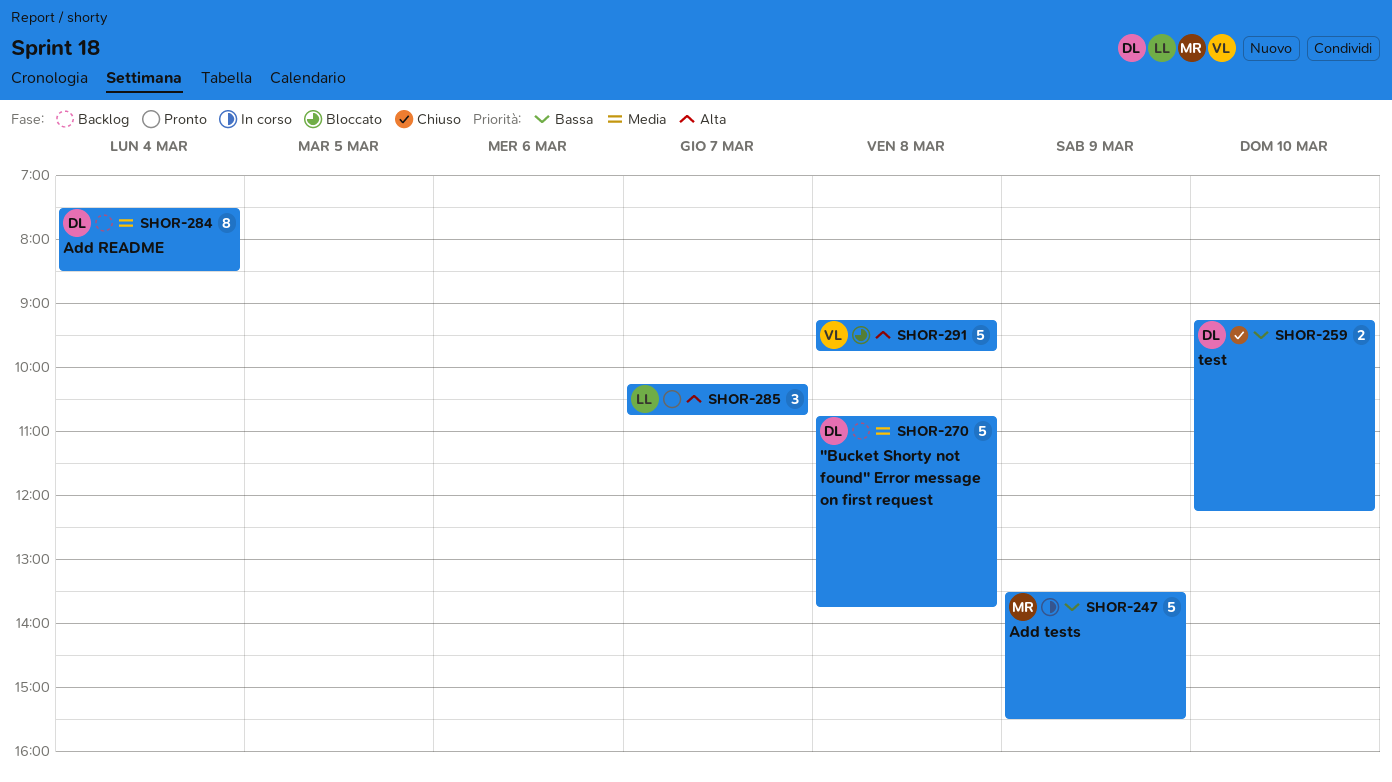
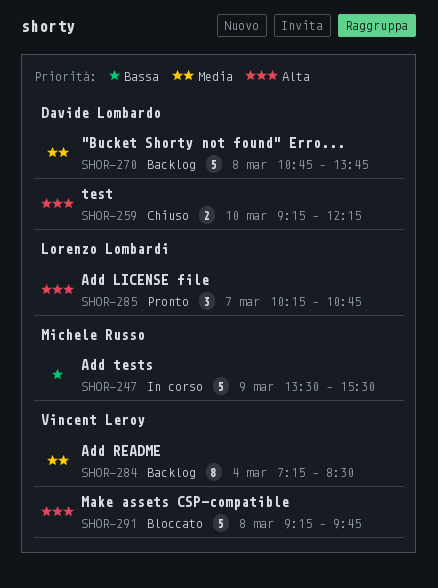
SHOR-259, priority: Bassa -> Alta
SHOR-284, owner: Davide Lombardo -> Vincent Leroy
SHOR-284, begins: 07:30 -> 07:15

